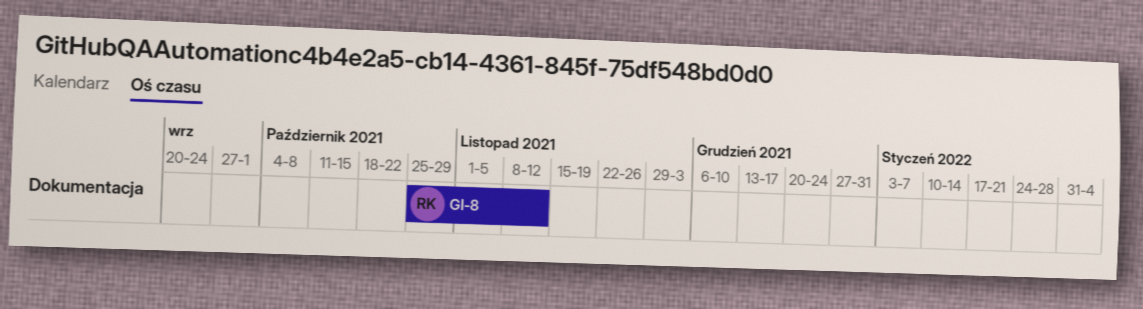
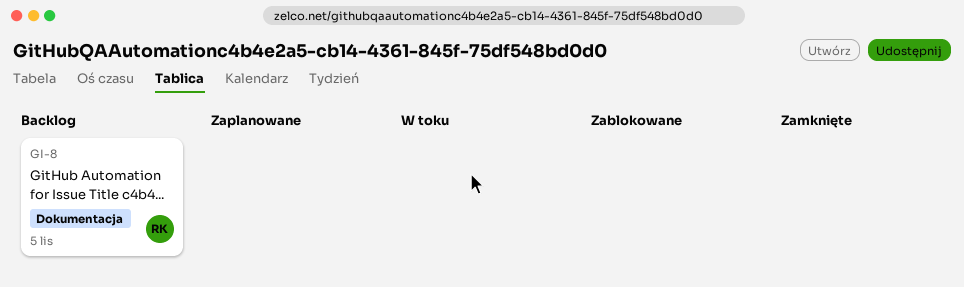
GI-8, due: Nov 12 -> Nov 5

